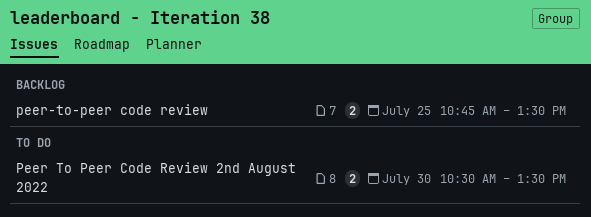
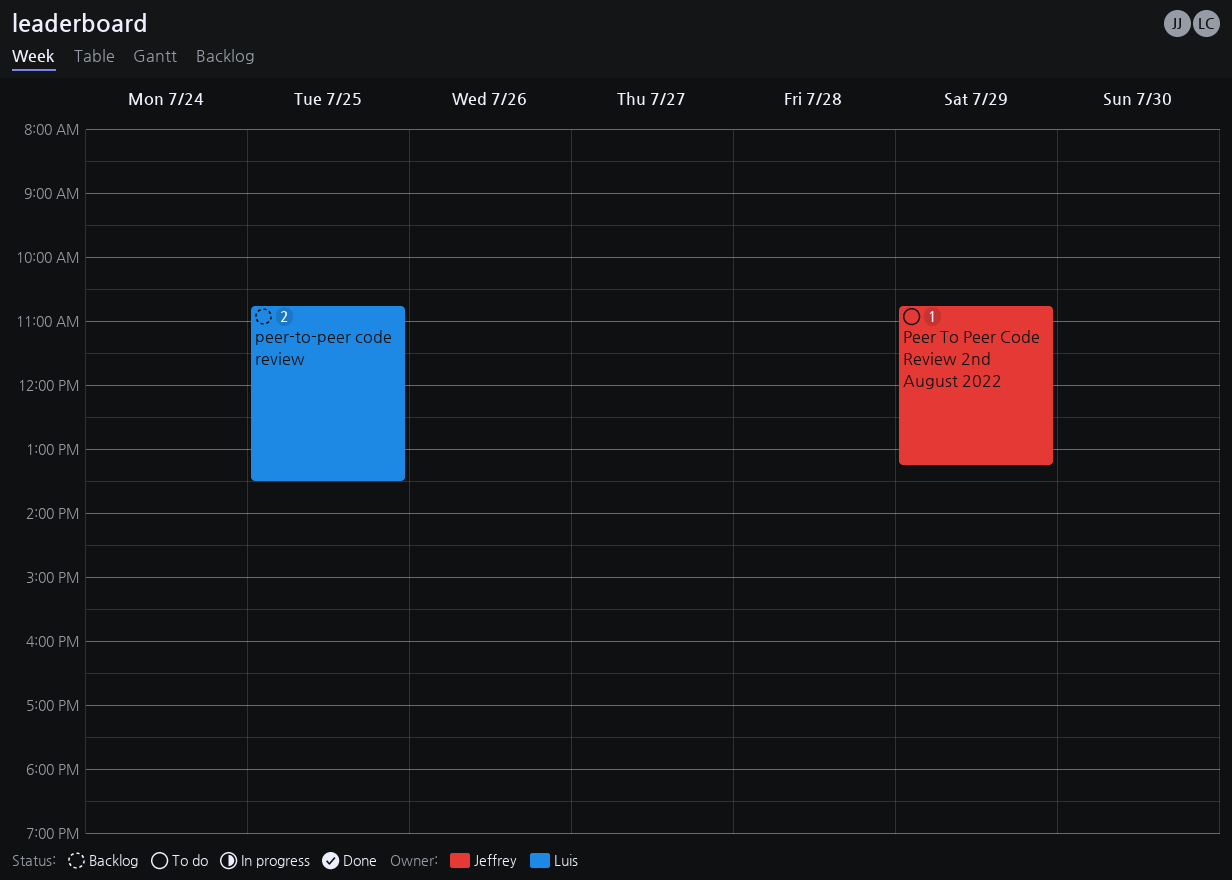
Peer To Peer Code Review 2nd August 2022, estimate: 2 -> 1
Peer To Peer Code Review 2nd August 2022, day: Jul 30 -> Jul 29
Peer To Peer Code Review 2nd August 2022, begins: 10:30 -> 10:45
Peer To Peer Code Review 2nd August 2022, ends: 13:30 -> 13:15

